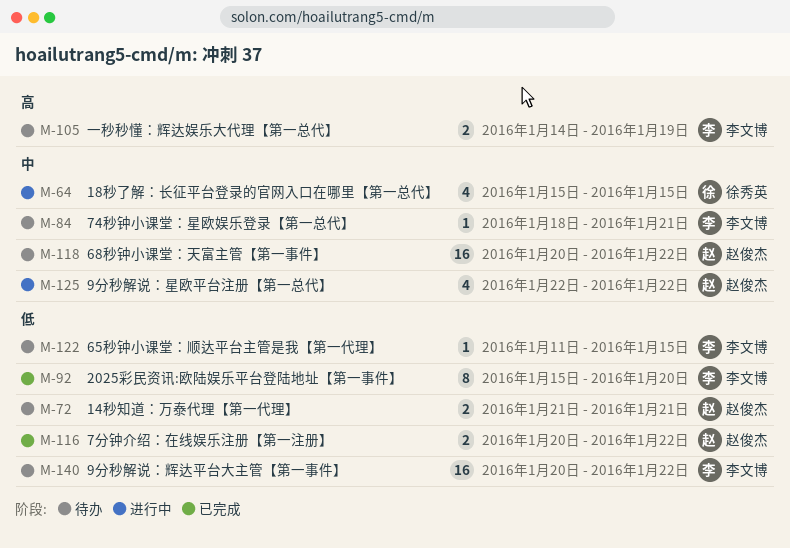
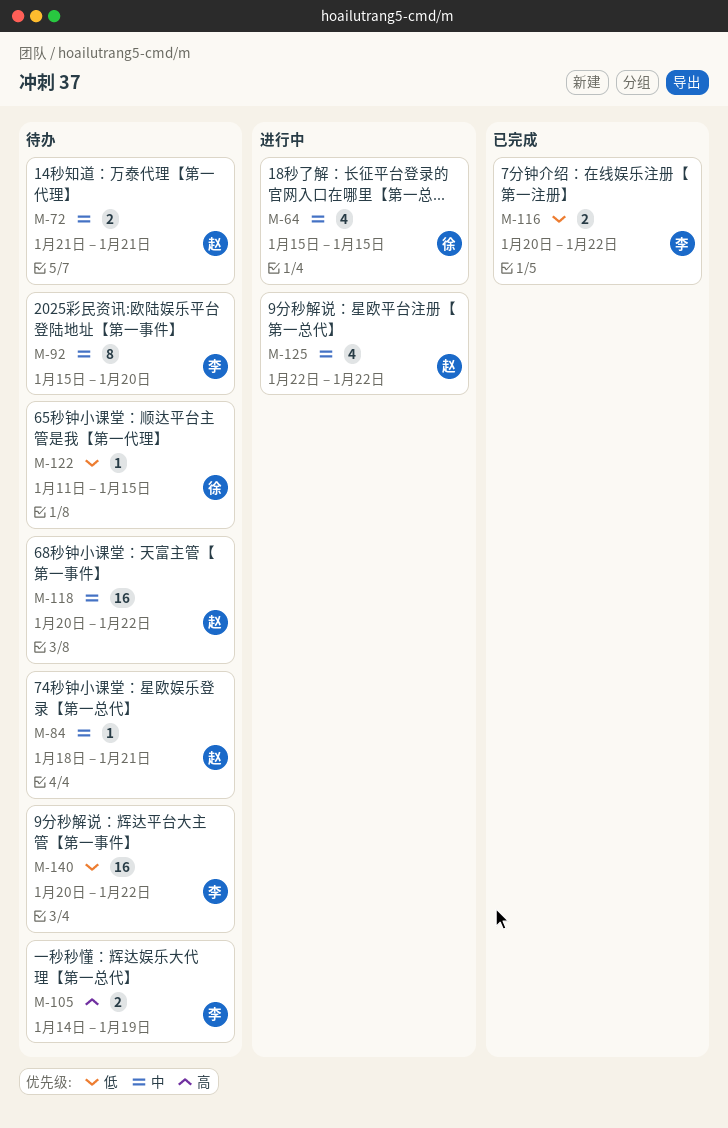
M-72, priority: 低 -> 中
M-84, owner: 李文博 -> 赵俊杰
M-92, status: 已完成 -> 待办
M-92, priority: 低 -> 中
M-116, owner: 赵俊杰 -> 李文博
M-122, owner: 李文博 -> 徐秀英

